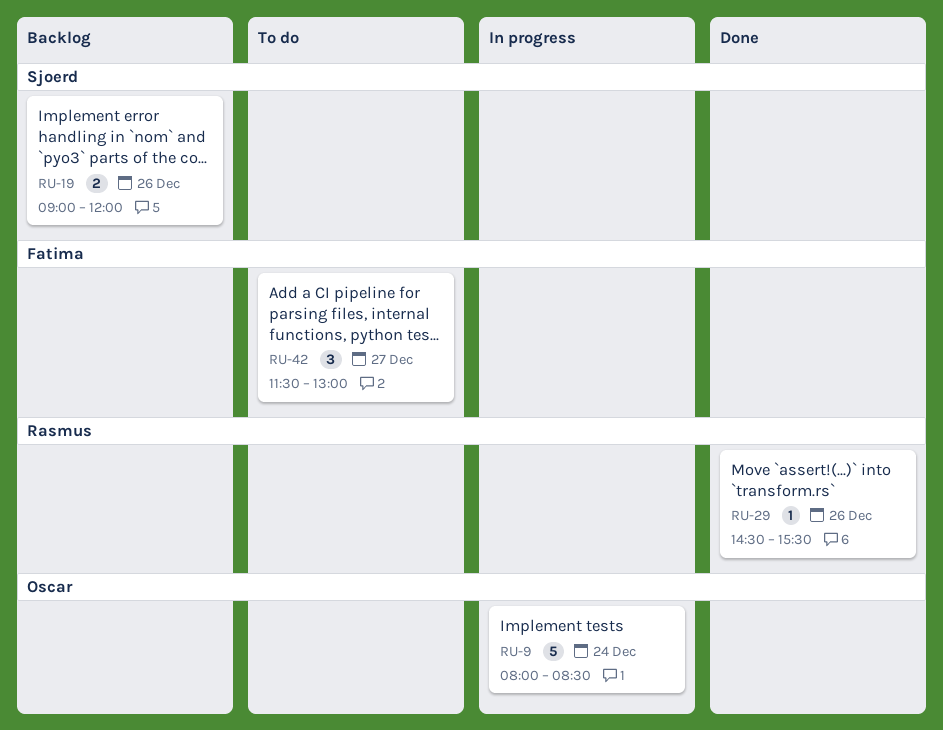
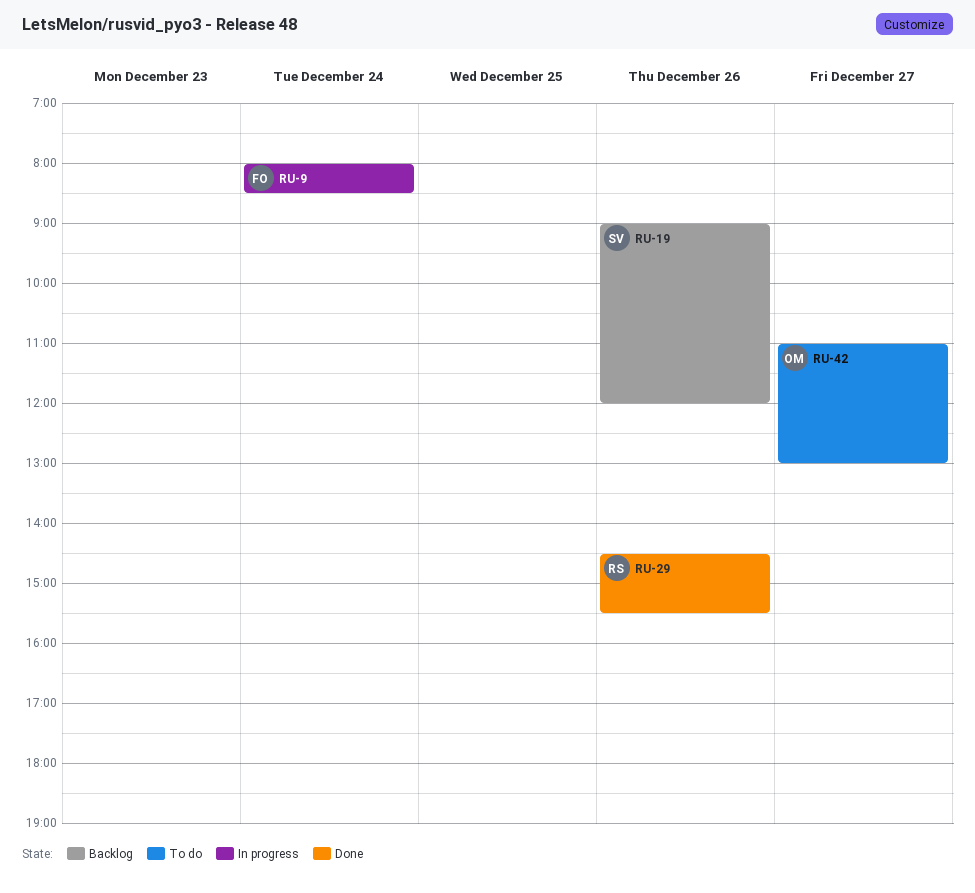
RU-9, owner: Oscar -> Fatima
RU-42, owner: Fatima -> Oscar
RU-42, begins: 11:30 -> 11:00

